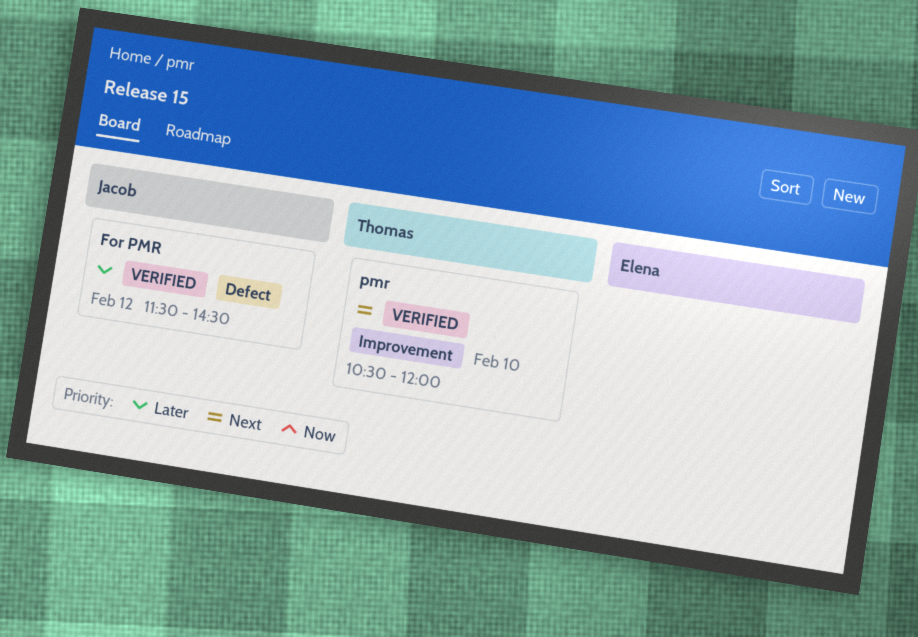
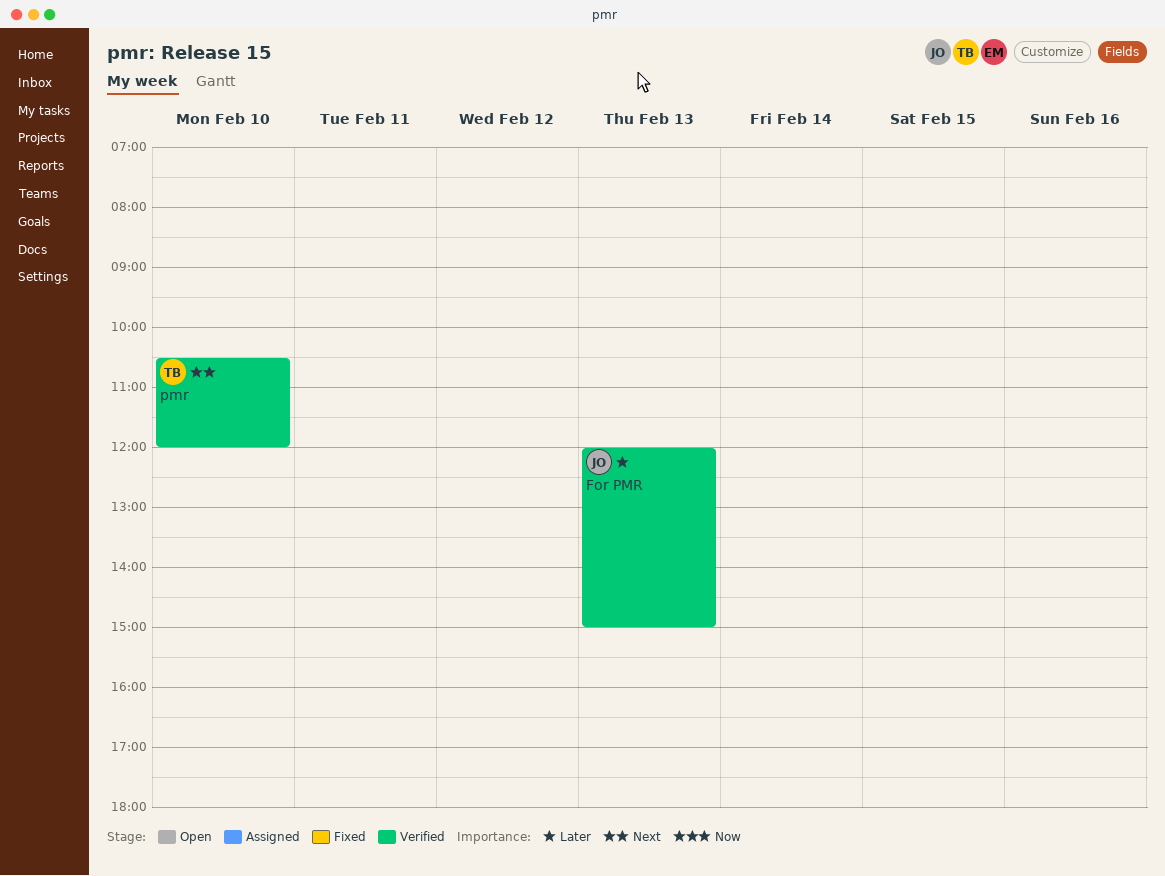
For PMR, day: Feb 12 -> Feb 13
For PMR, begins: 11:30 -> 12:00
For PMR, ends: 14:30 -> 15:00

